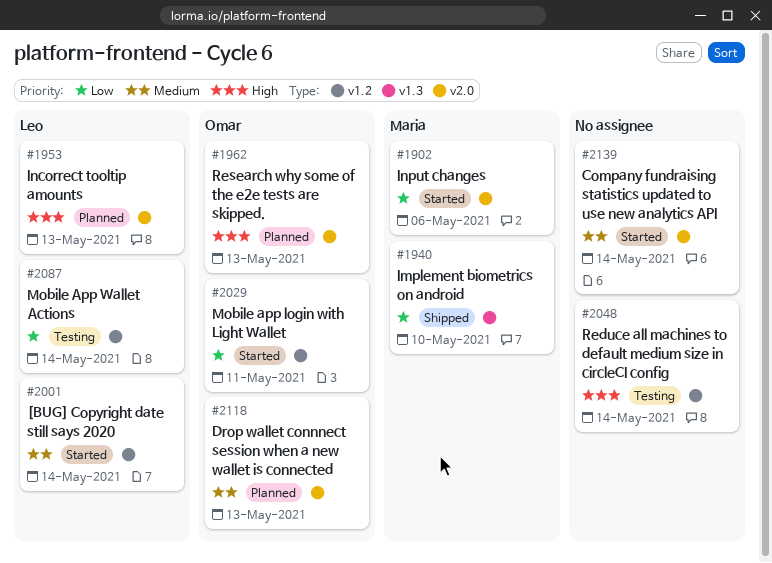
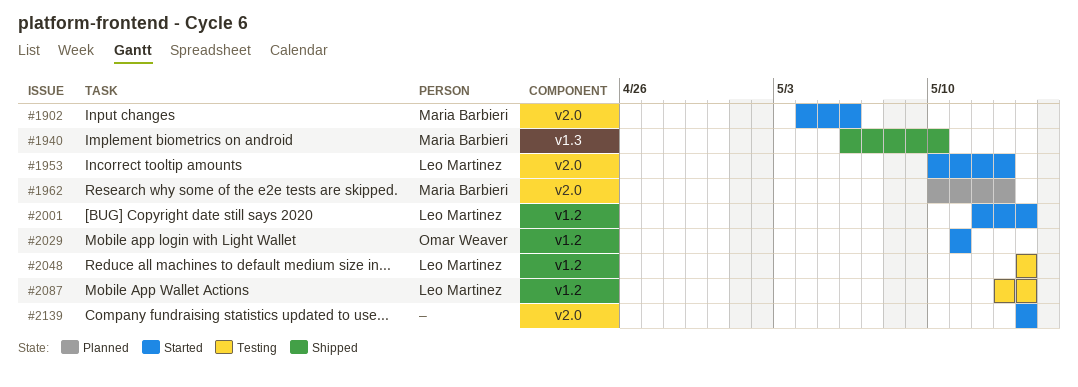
#1953, status: Planned -> Started
#1962, owner: Omar Weaver -> Maria Barbieri
#2048, owner: none -> Leo Martinez
#2118: present -> none

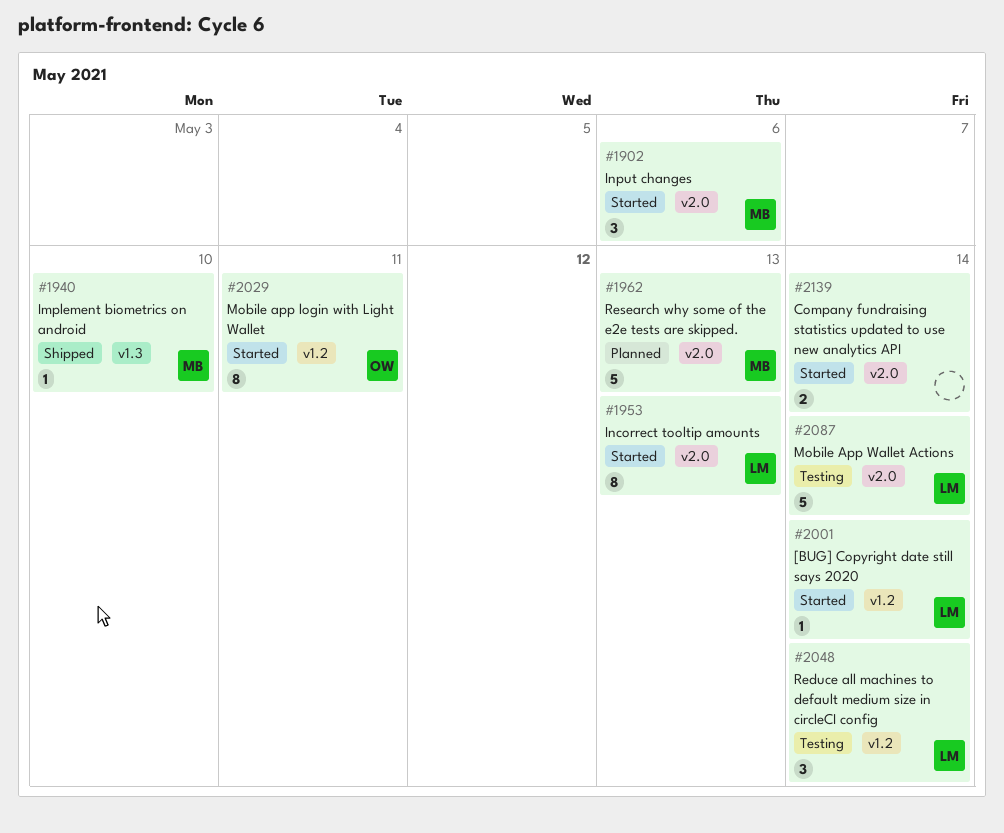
#2087, label: v1.2 -> v2.0

